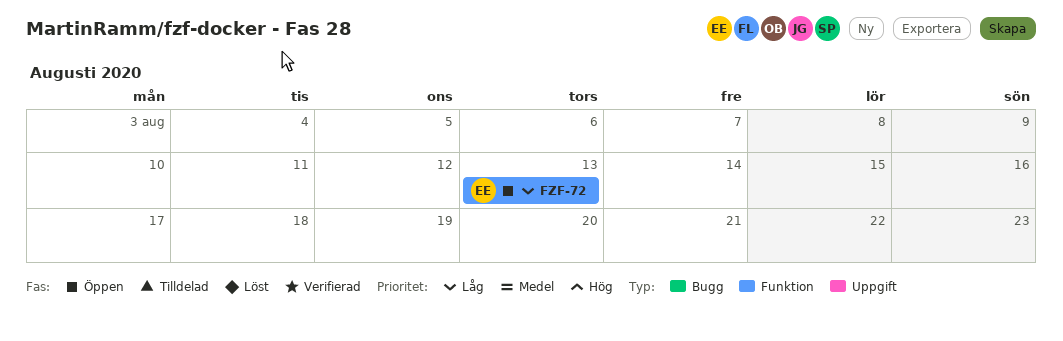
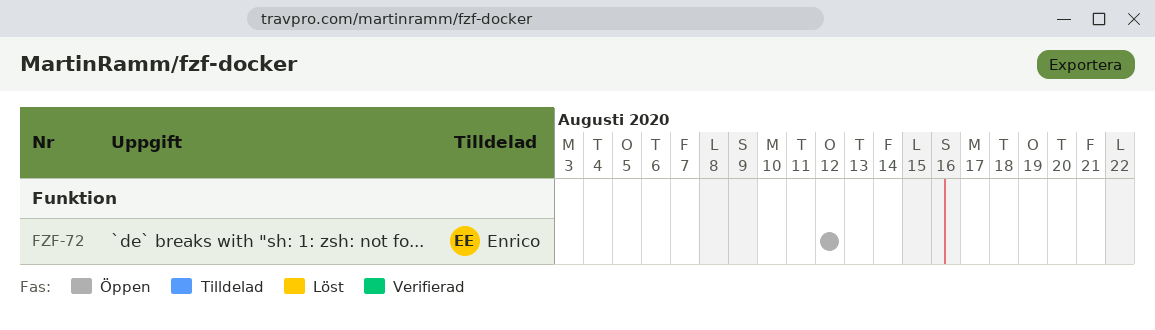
FZF-72, start: Aug 13 -> Aug 12
FZF-72, due: Aug 13 -> Aug 12

